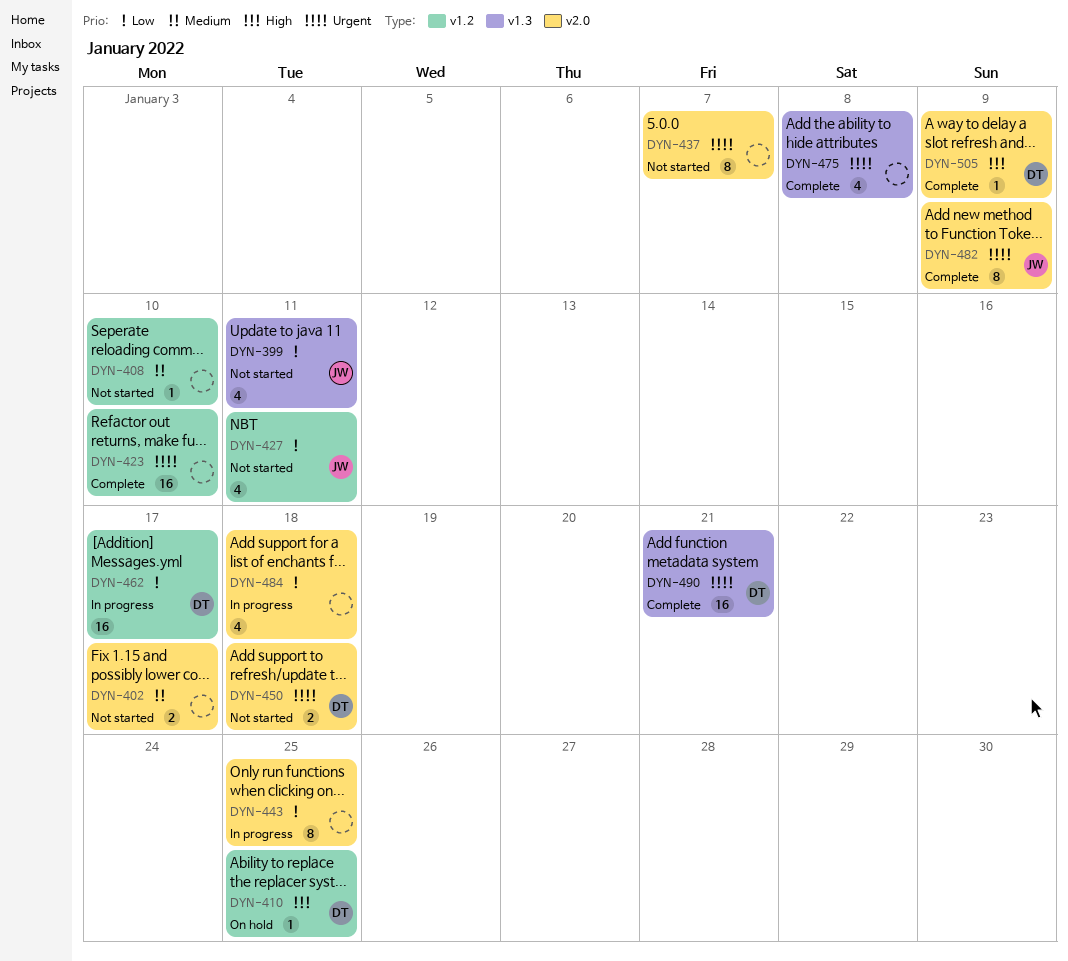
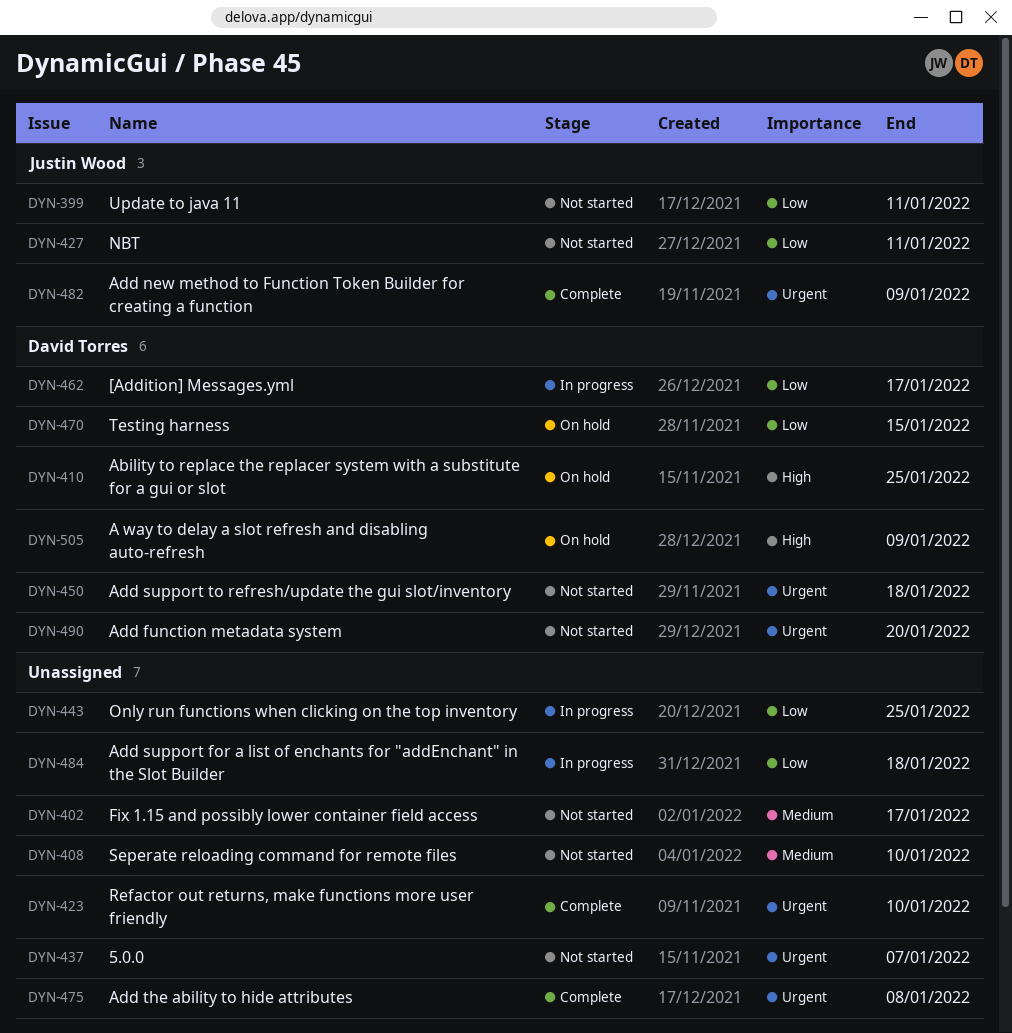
DYN-470: none -> present
DYN-490, status: Complete -> Not started
DYN-490, due: Jan 21 -> Jan 20
DYN-505, status: Complete -> On hold

